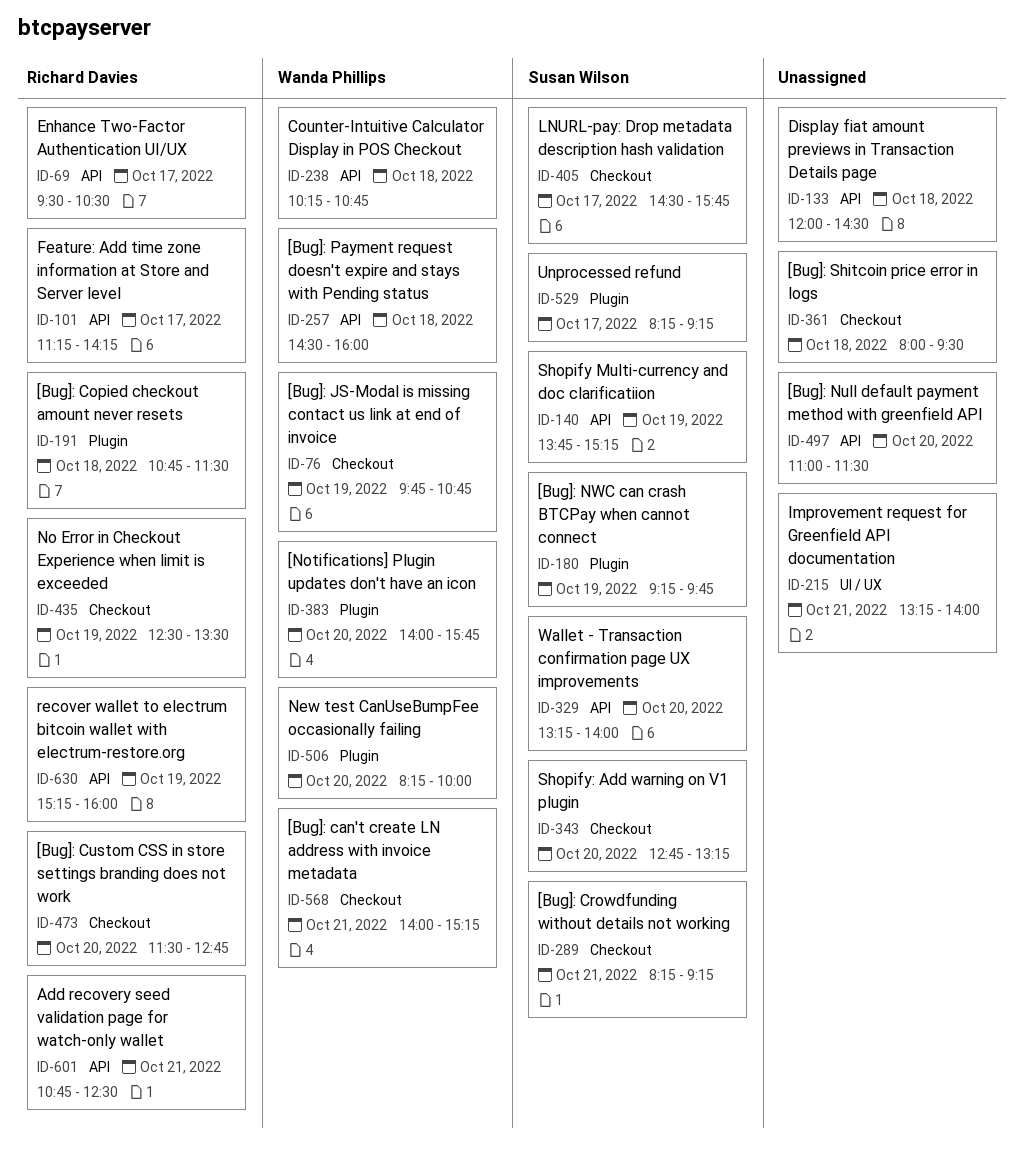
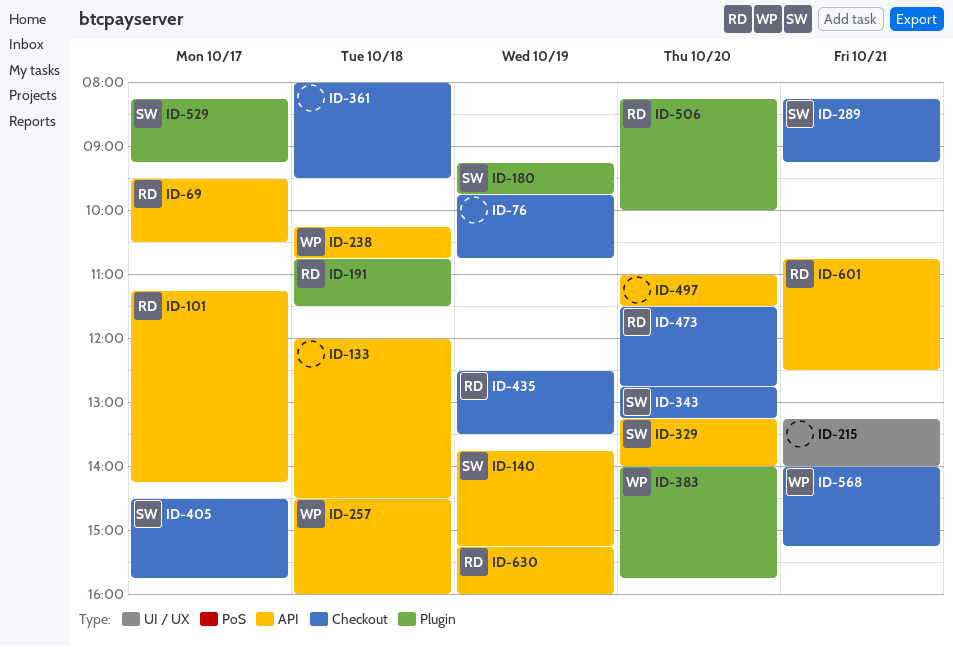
ID-76, owner: Wanda Phillips -> none
ID-506, owner: Wanda Phillips -> Richard Davies

